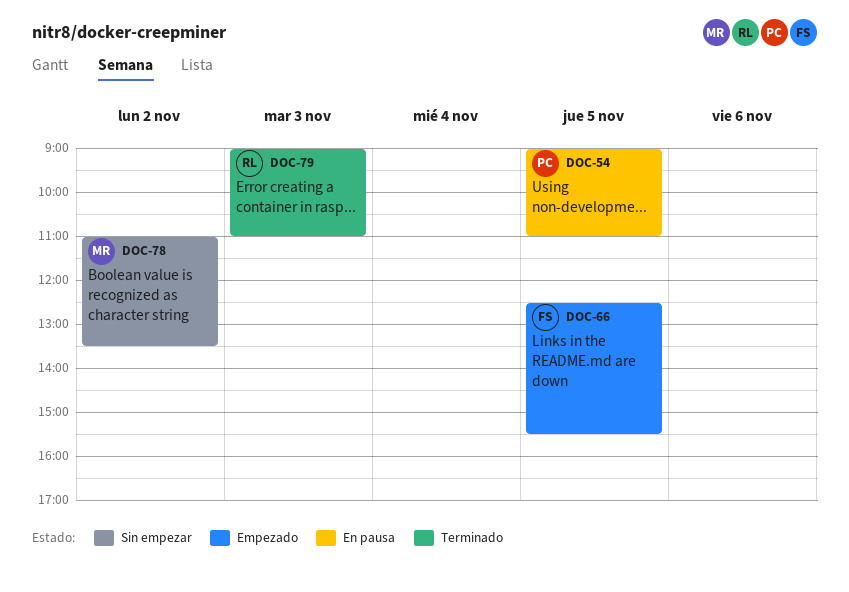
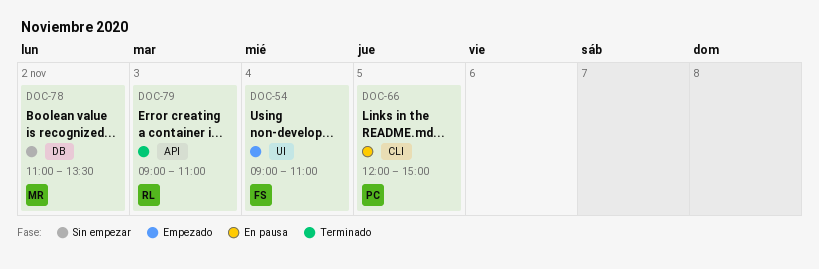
DOC-54, status: En pausa -> Empezado
DOC-54, owner: PC -> FS
DOC-54, day: Nov 5 -> Nov 4
DOC-66, status: Empezado -> En pausa
DOC-66, owner: FS -> PC
DOC-66, begins: 12:30 -> 12:00
DOC-66, ends: 15:30 -> 15:00

